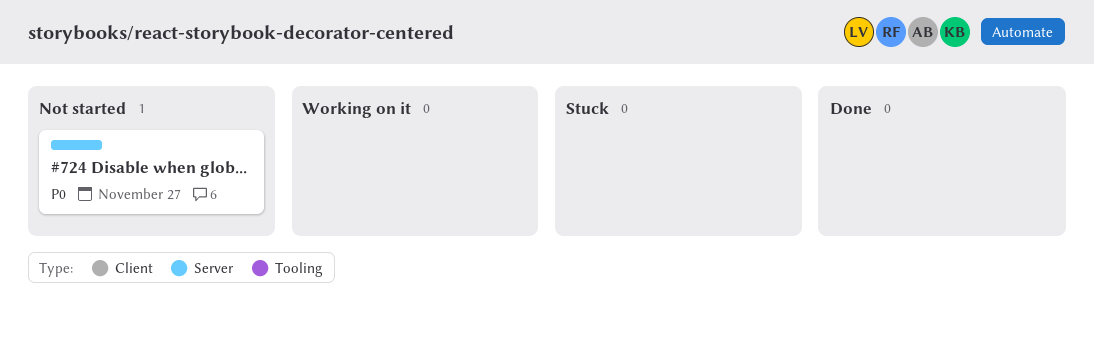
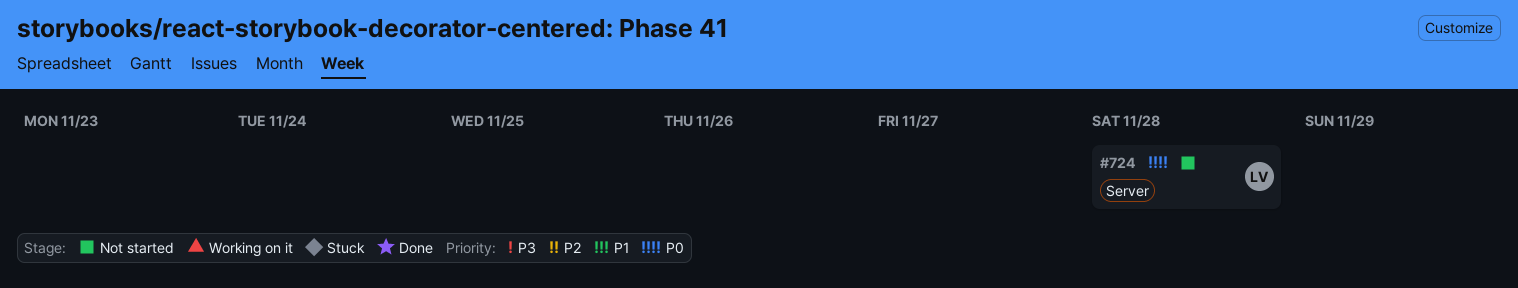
#724, due: Nov 27 -> Nov 28

